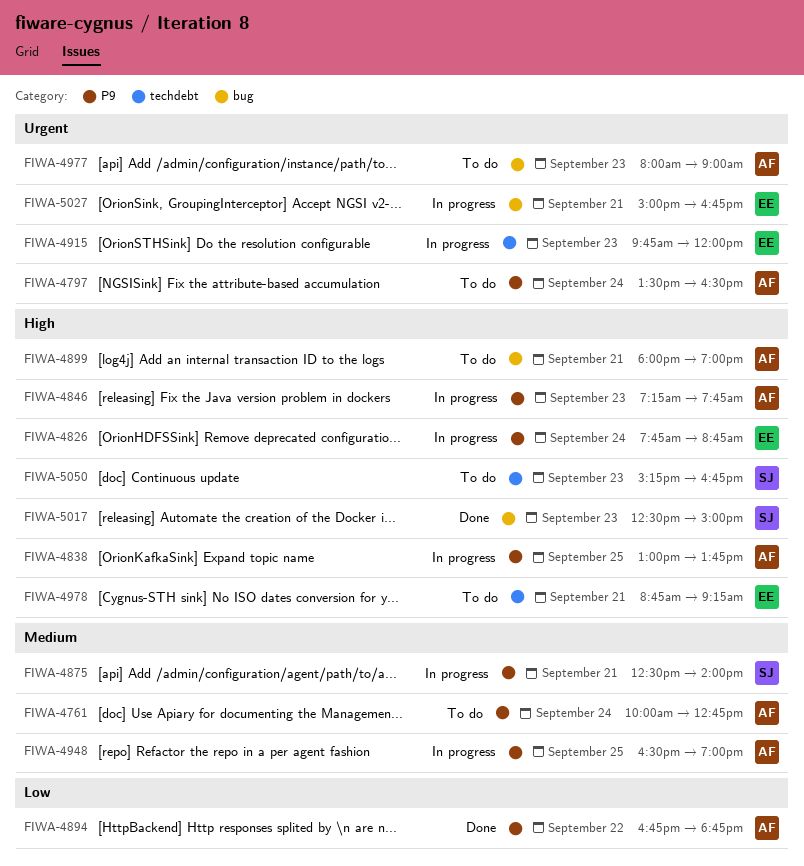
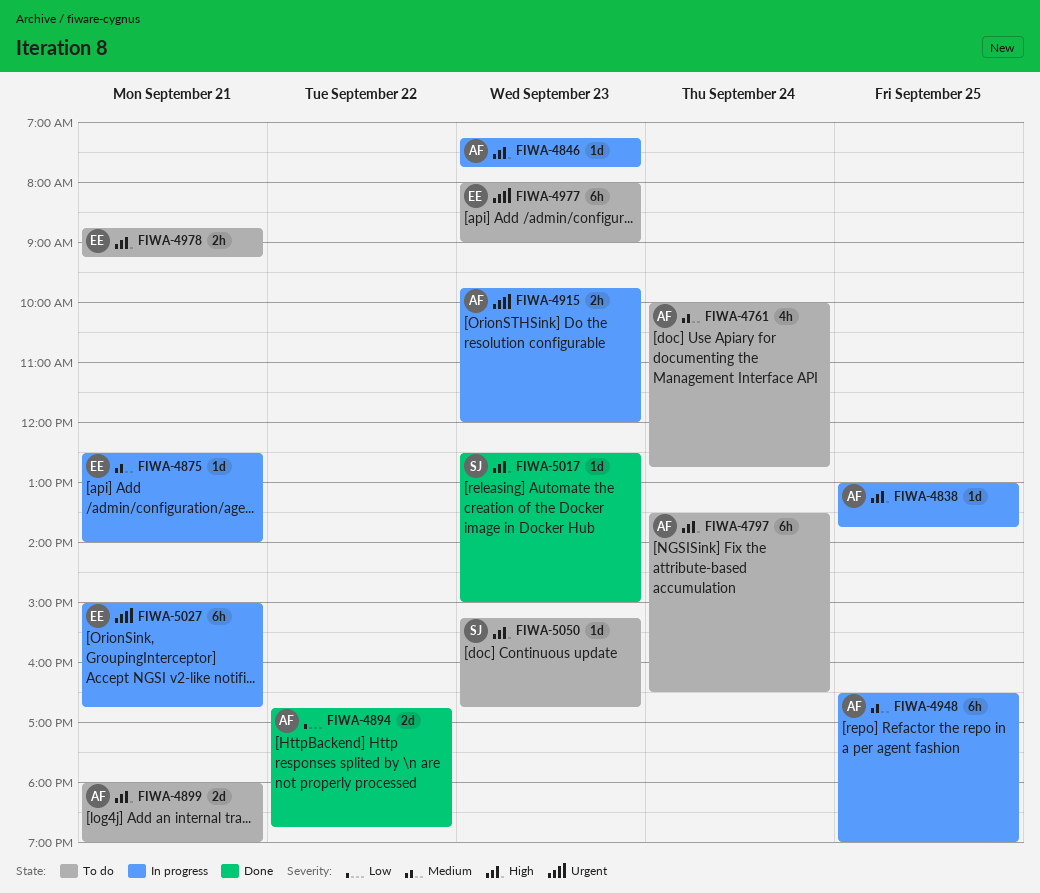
FIWA-4797, priority: Urgent -> High
FIWA-4826: present -> none
FIWA-4875, owner: SJ -> EE
FIWA-4915, owner: EE -> AF
FIWA-4977, owner: AF -> EE

